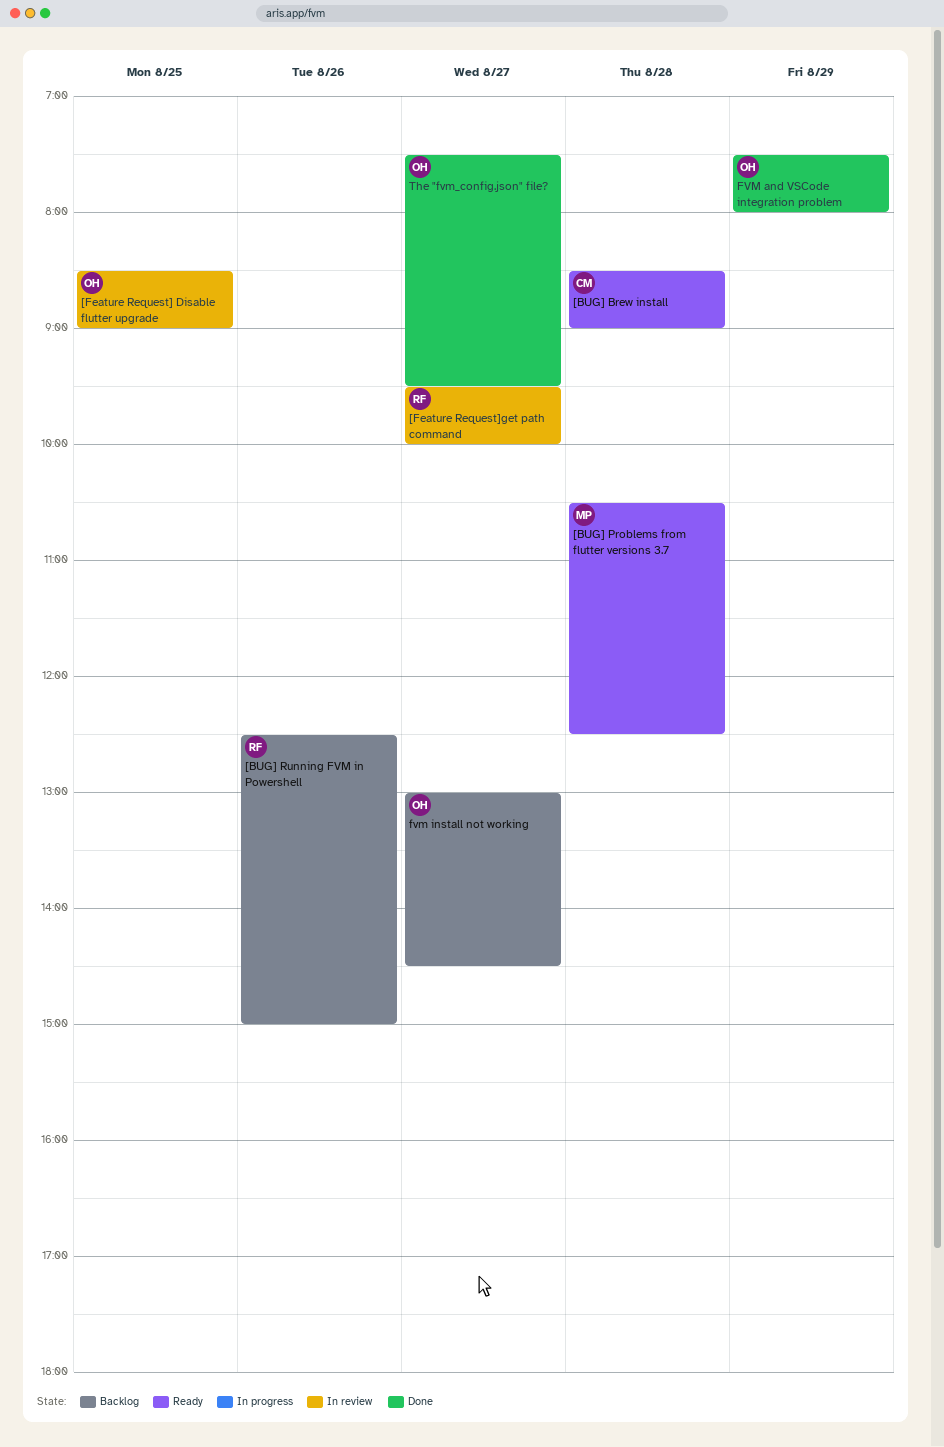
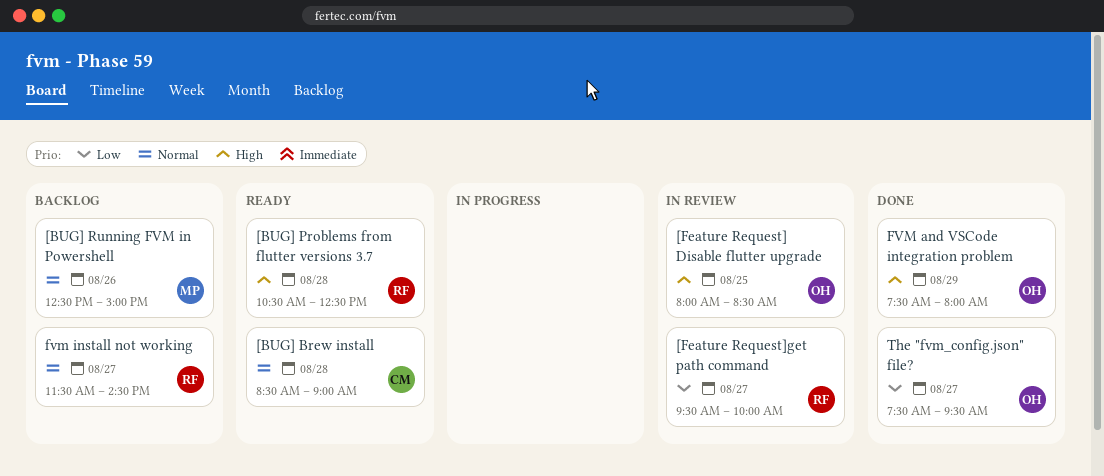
[BUG] Problems from flutter versions 3.7, owner: MP -> RF
[BUG] Running FVM in Powershell, owner: RF -> MP
[Feature Request] Disable flutter upgrade, begins: 08:30 -> 08:00
[Feature Request] Disable flutter upgrade, ends: 09:00 -> 08:30
fvm install not working, owner: OH -> RF
fvm install not working, begins: 13:00 -> 11:30

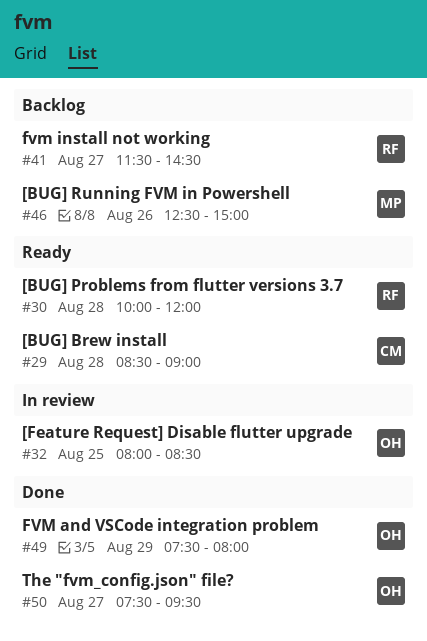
[BUG] Problems from flutter versions 3.7, begins: 10:30 -> 10:00
[BUG] Problems from flutter versions 3.7, ends: 12:30 -> 12:00
[Feature Request]get path command: present -> none

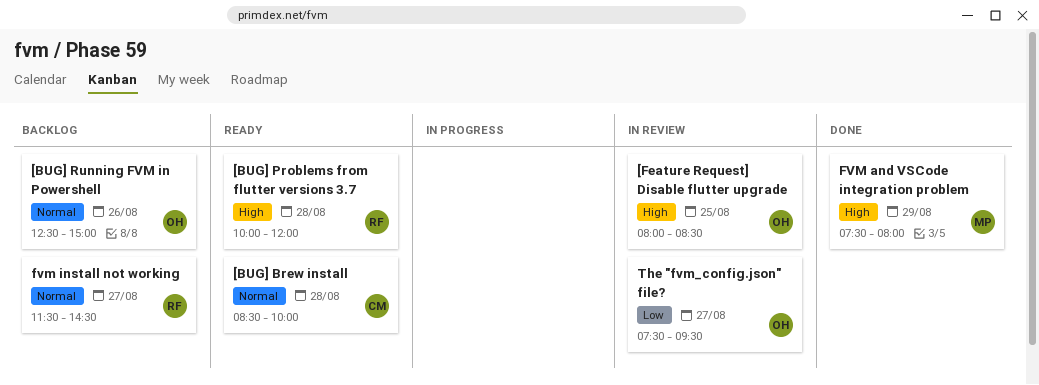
[BUG] Brew install, ends: 09:00 -> 10:00
[BUG] Running FVM in Powershell, owner: MP -> OH
FVM and VSCode integration problem, owner: OH -> MP
The "fvm_config.json" file?, status: Done -> In review

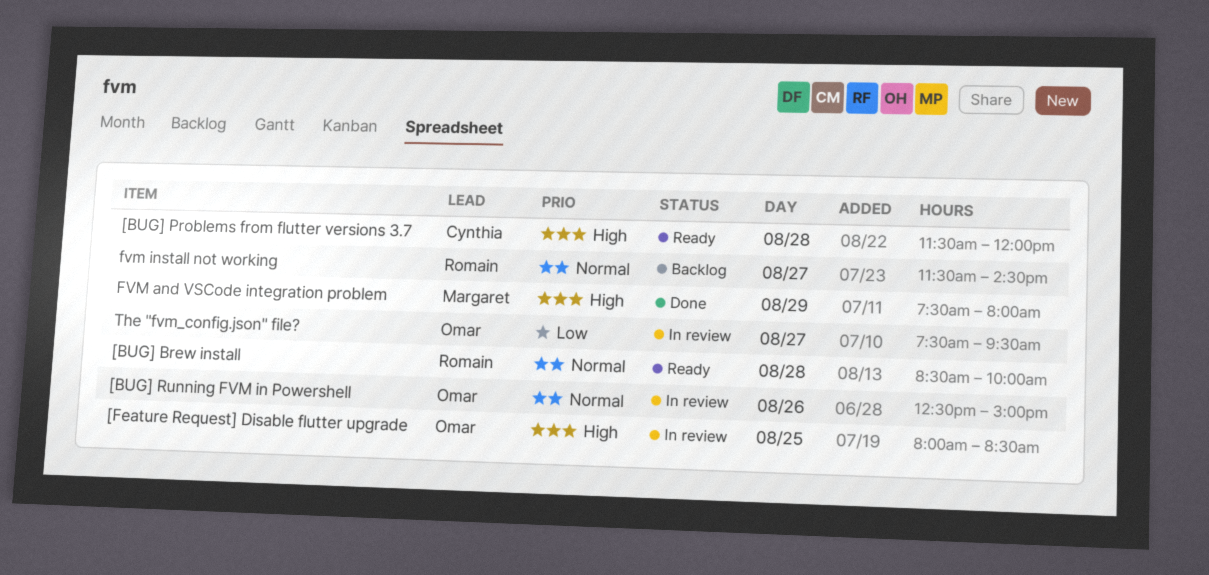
[BUG] Brew install, owner: Cynthia -> Romain
[BUG] Problems from flutter versions 3.7, owner: Romain -> Cynthia
[BUG] Problems from flutter versions 3.7, begins: 10:00 -> 11:30
[BUG] Running FVM in Powershell, status: Backlog -> In review

